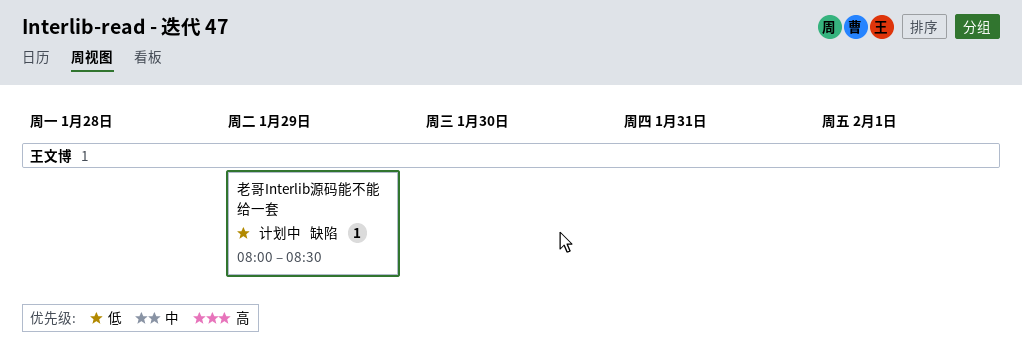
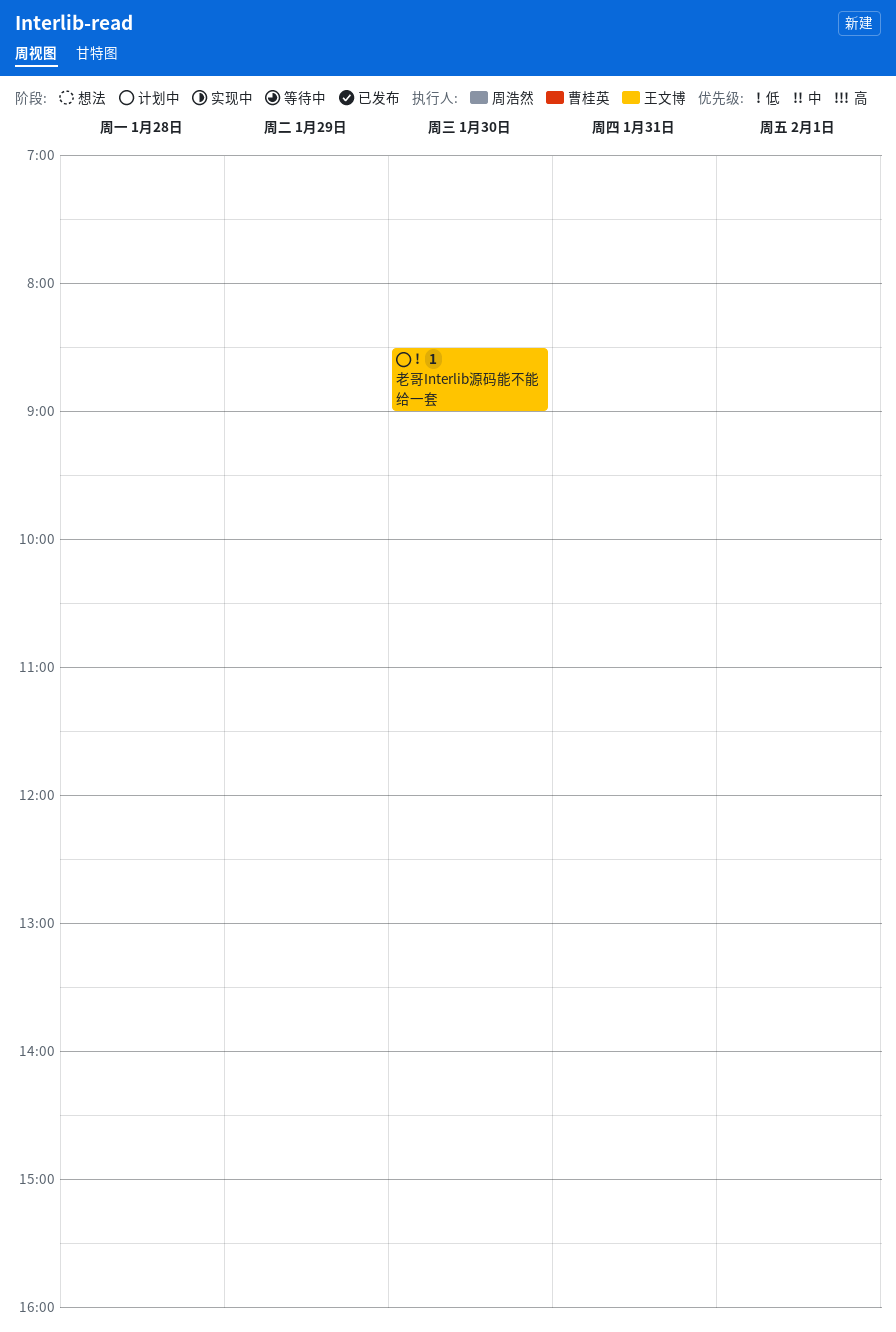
老哥Interlib源码能不能给一套, day: Jan 29 -> Jan 30
老哥Interlib源码能不能给一套, begins: 08:00 -> 08:30
老哥Interlib源码能不能给一套, ends: 08:30 -> 09:00

